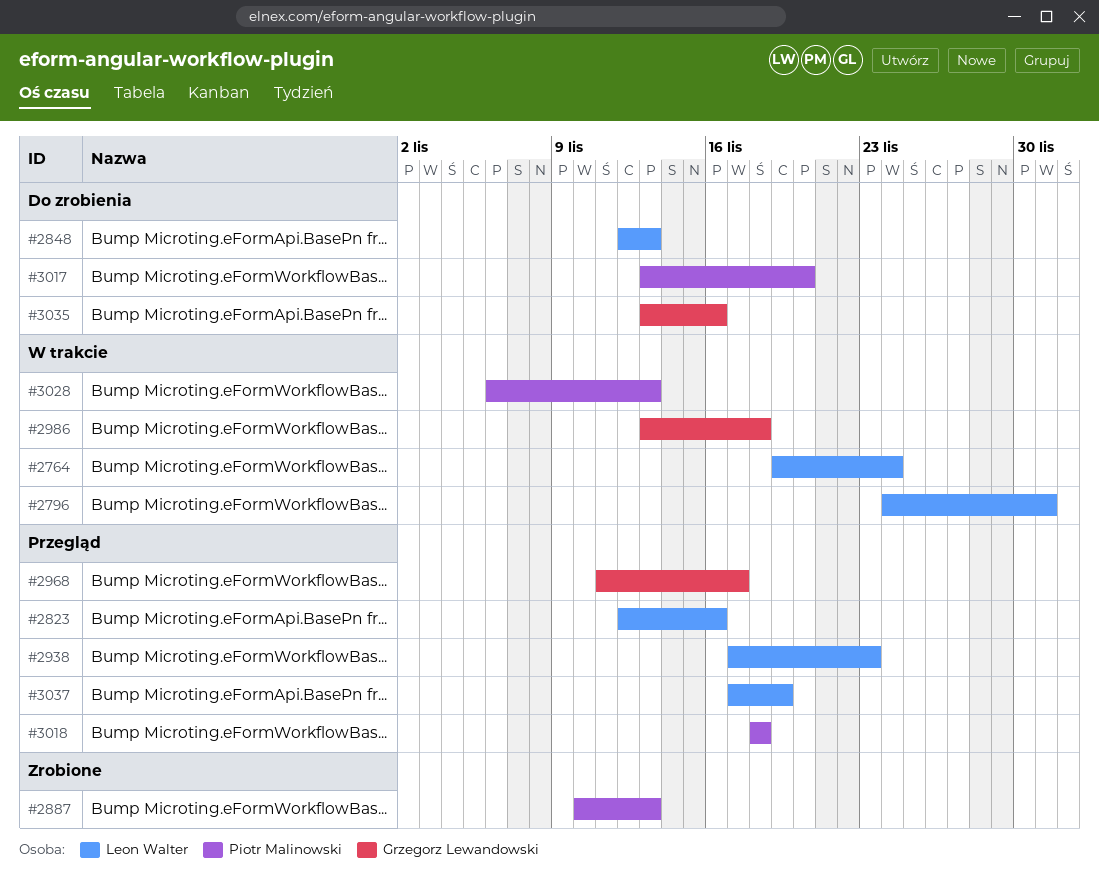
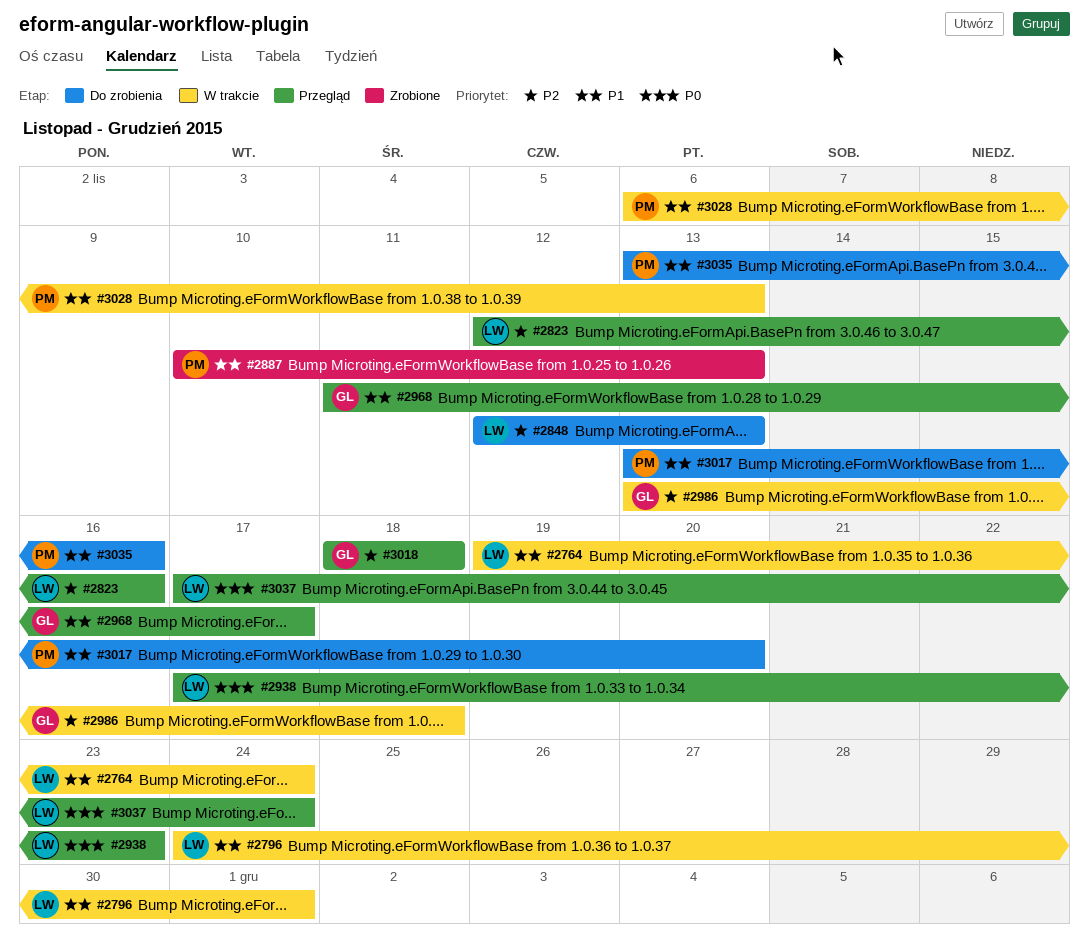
#3018, owner: Piotr Malinowski -> Grzegorz Lewandowski
#3035, owner: Grzegorz Lewandowski -> Piotr Malinowski
#3037, due: Nov 19 -> Nov 24

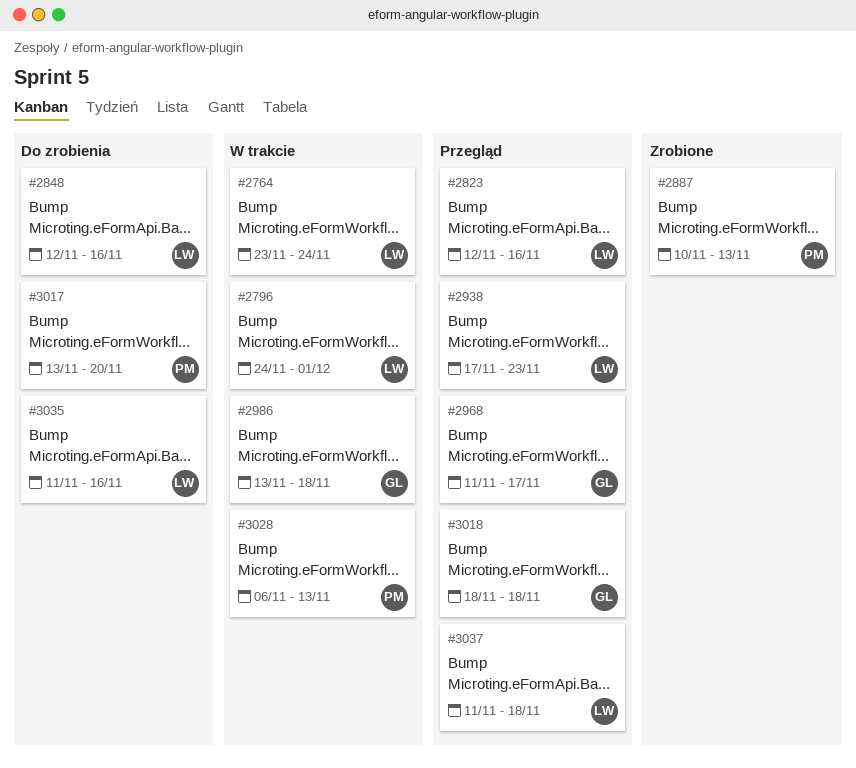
#2764, start: Nov 19 -> Nov 23
#2848, due: Nov 13 -> Nov 16
#3035, owner: PM -> LW
#3035, start: Nov 13 -> Nov 11
#3037, start: Nov 17 -> Nov 11
#3037, due: Nov 24 -> Nov 18

